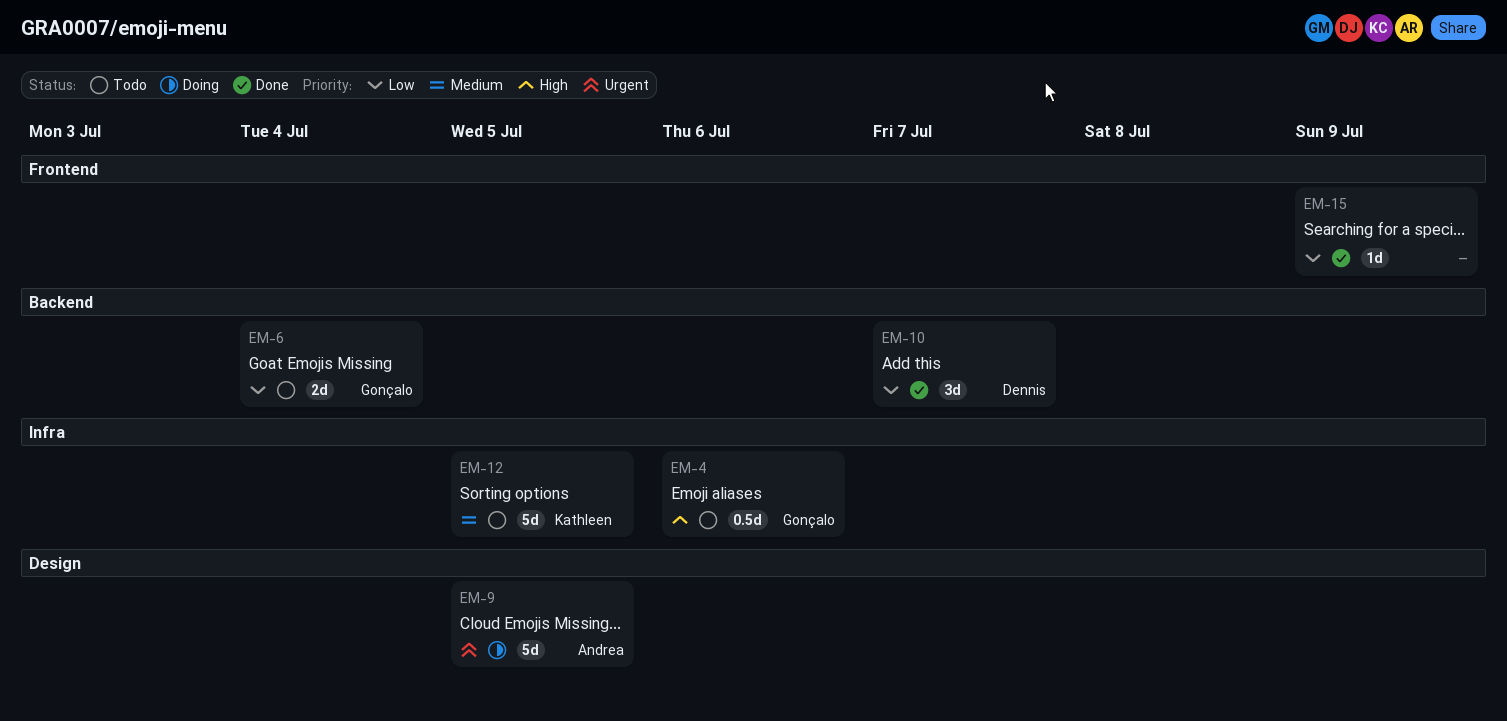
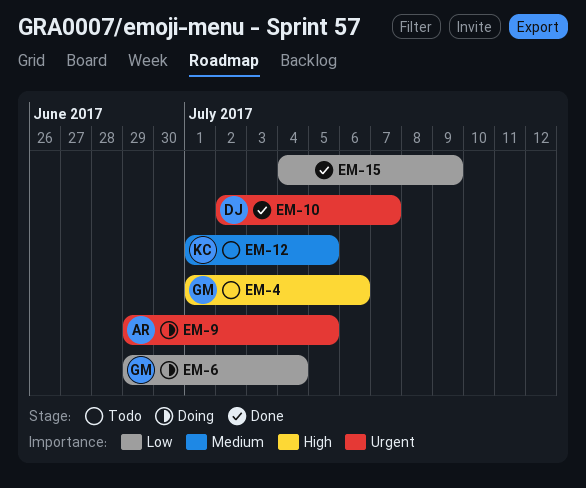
EM-6, status: Todo -> Doing
EM-10, priority: Low -> Urgent

